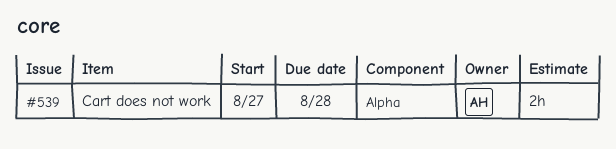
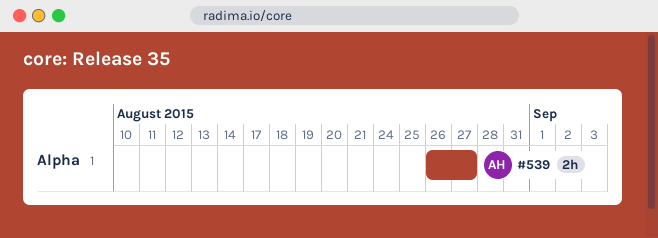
#539, start: Aug 27 -> Aug 26
#539, due: Aug 28 -> Aug 27

